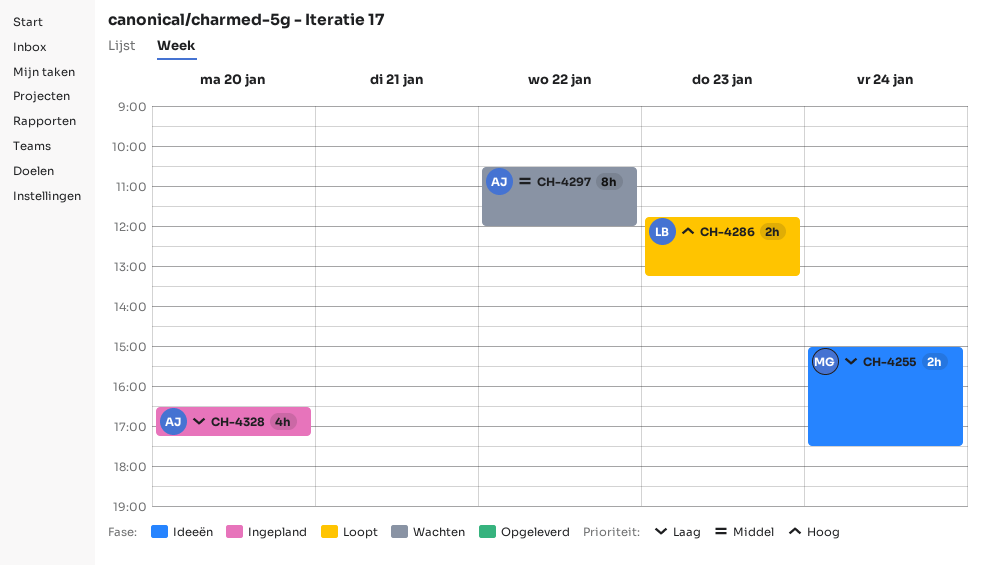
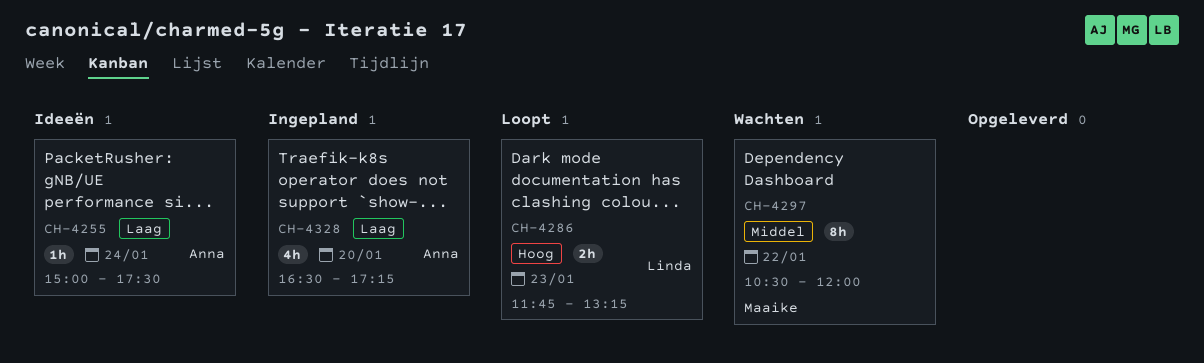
CH-4255, owner: Maaike -> Anna
CH-4255, estimate: 2h -> 1h
CH-4297, owner: Anna -> Maaike

